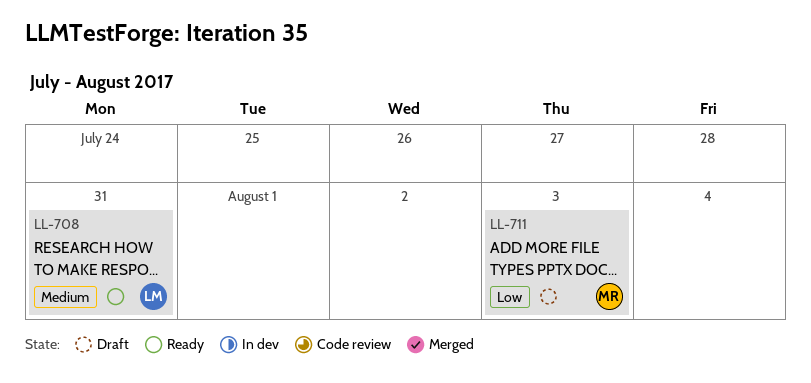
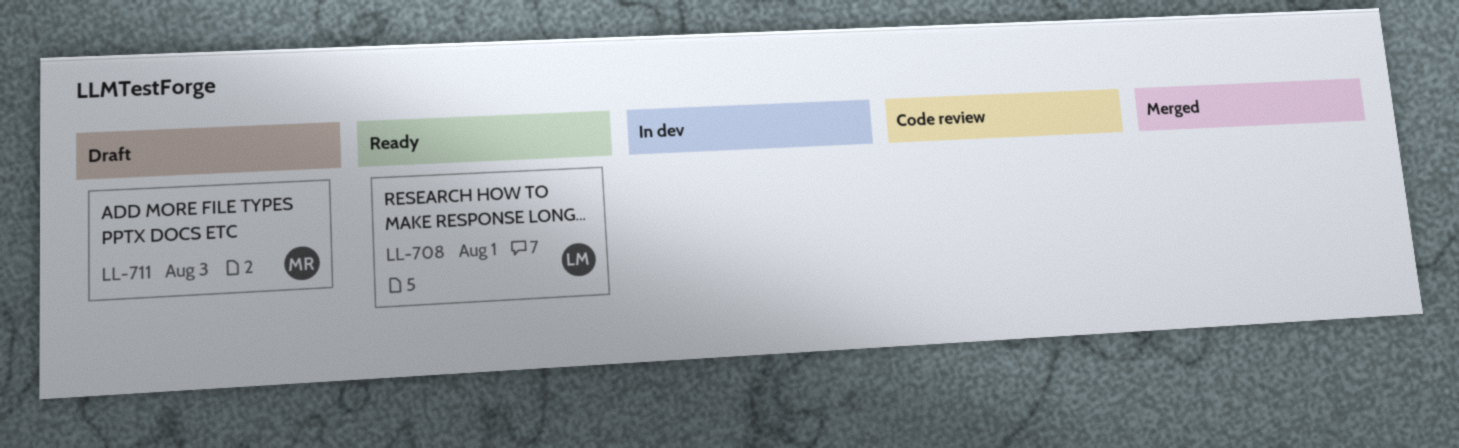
LL-708, due: Jul 31 -> Aug 1

